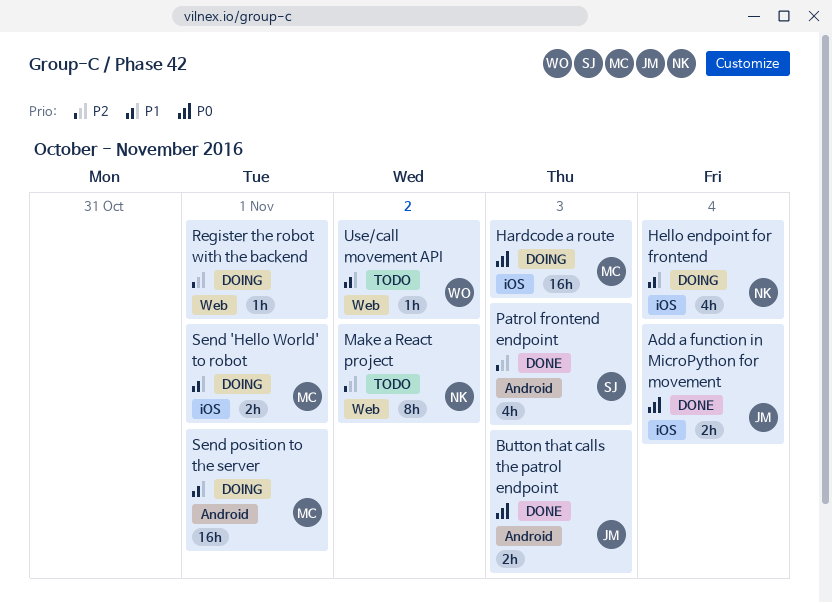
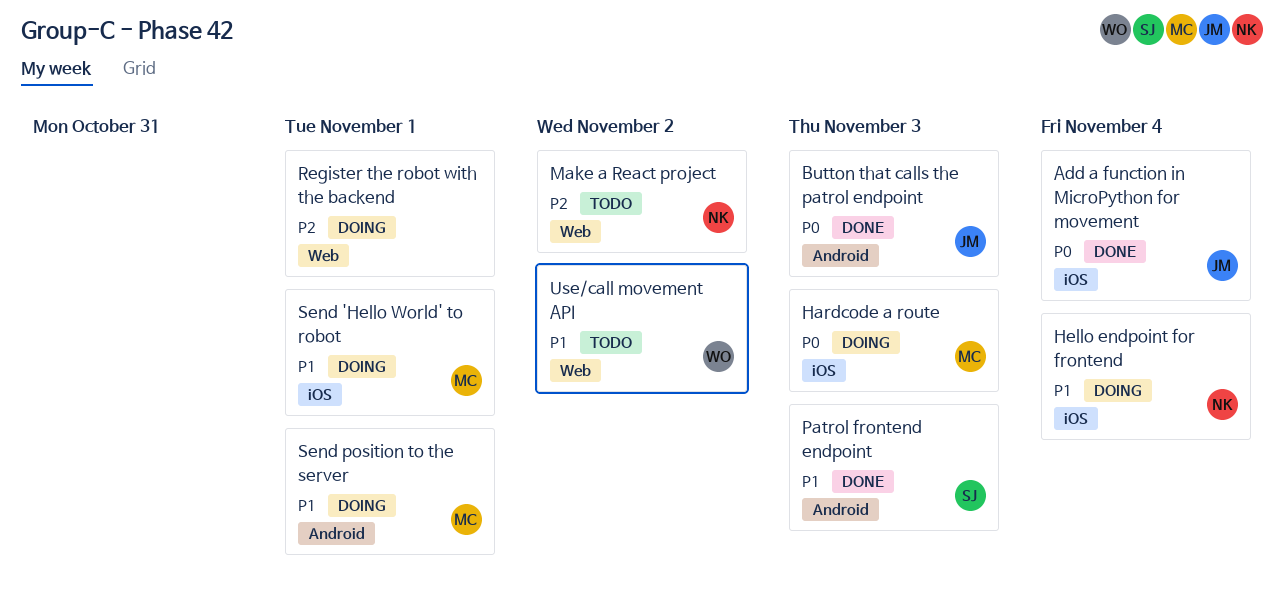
Patrol frontend endpoint, priority: P2 -> P1

